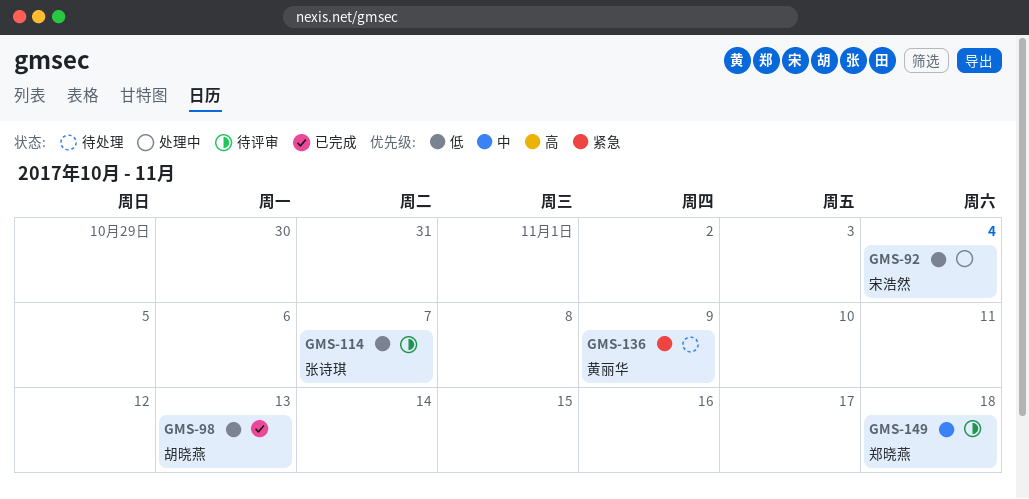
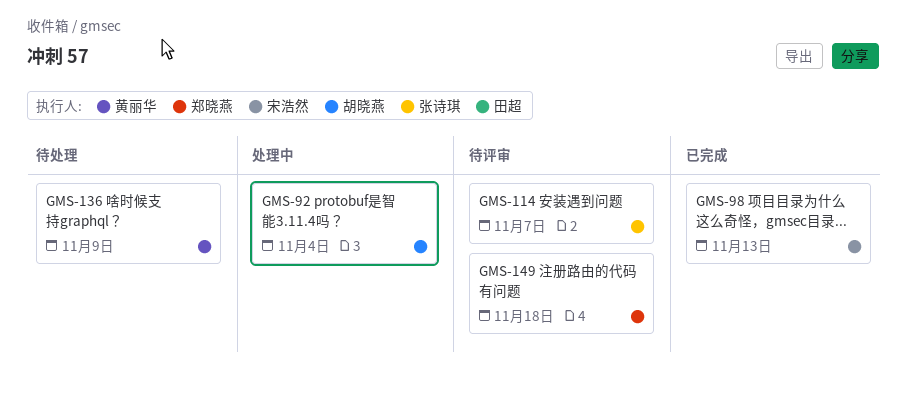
GMS-92, owner: 宋浩然 -> 胡晓燕
GMS-98, owner: 胡晓燕 -> 宋浩然

